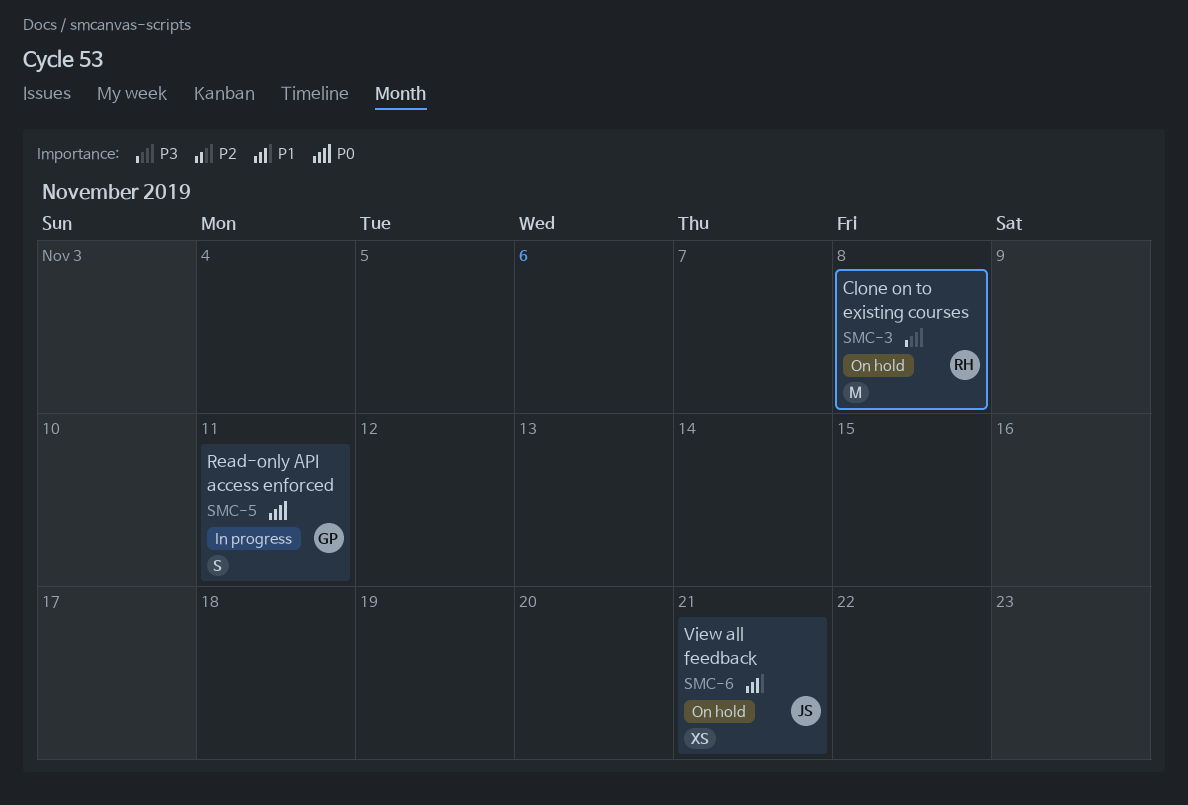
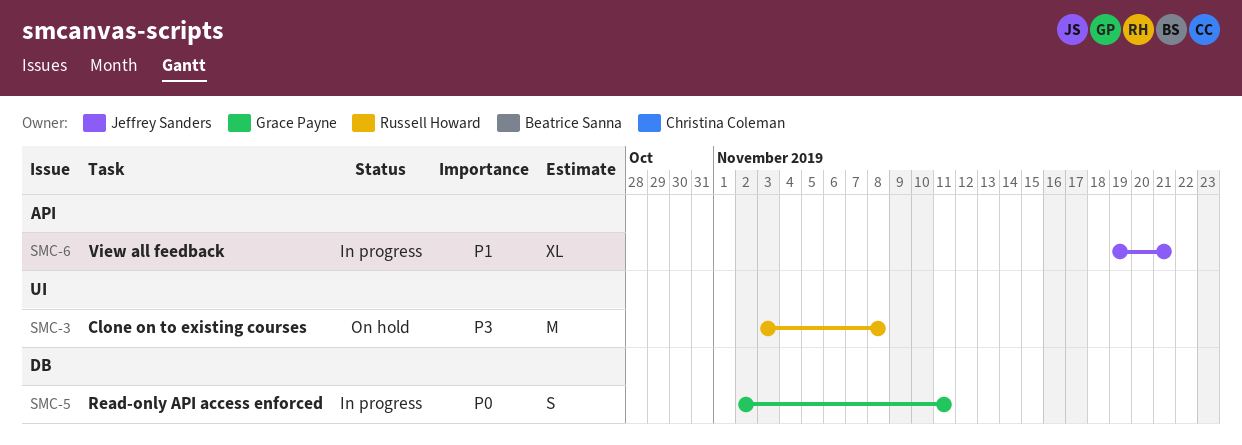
SMC-6, status: On hold -> In progress
SMC-6, estimate: XS -> XL

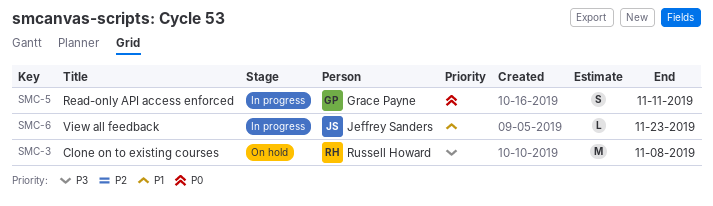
SMC-6, estimate: XL -> L
SMC-6, due: Nov 21 -> Nov 23

